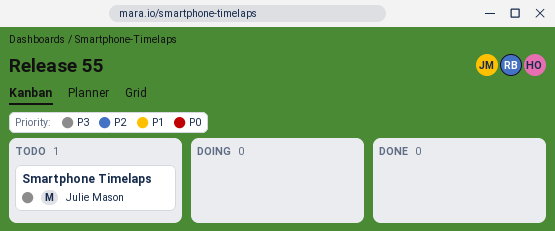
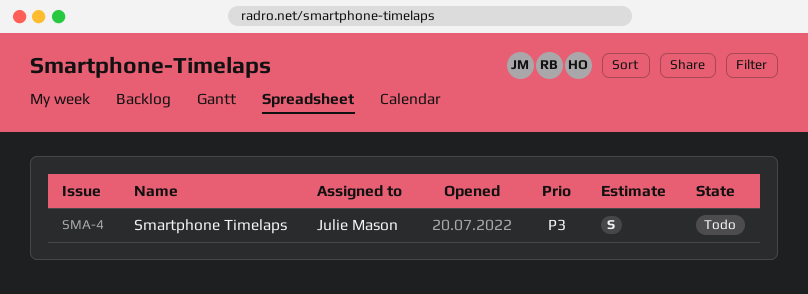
Smartphone Timelaps, estimate: M -> S

